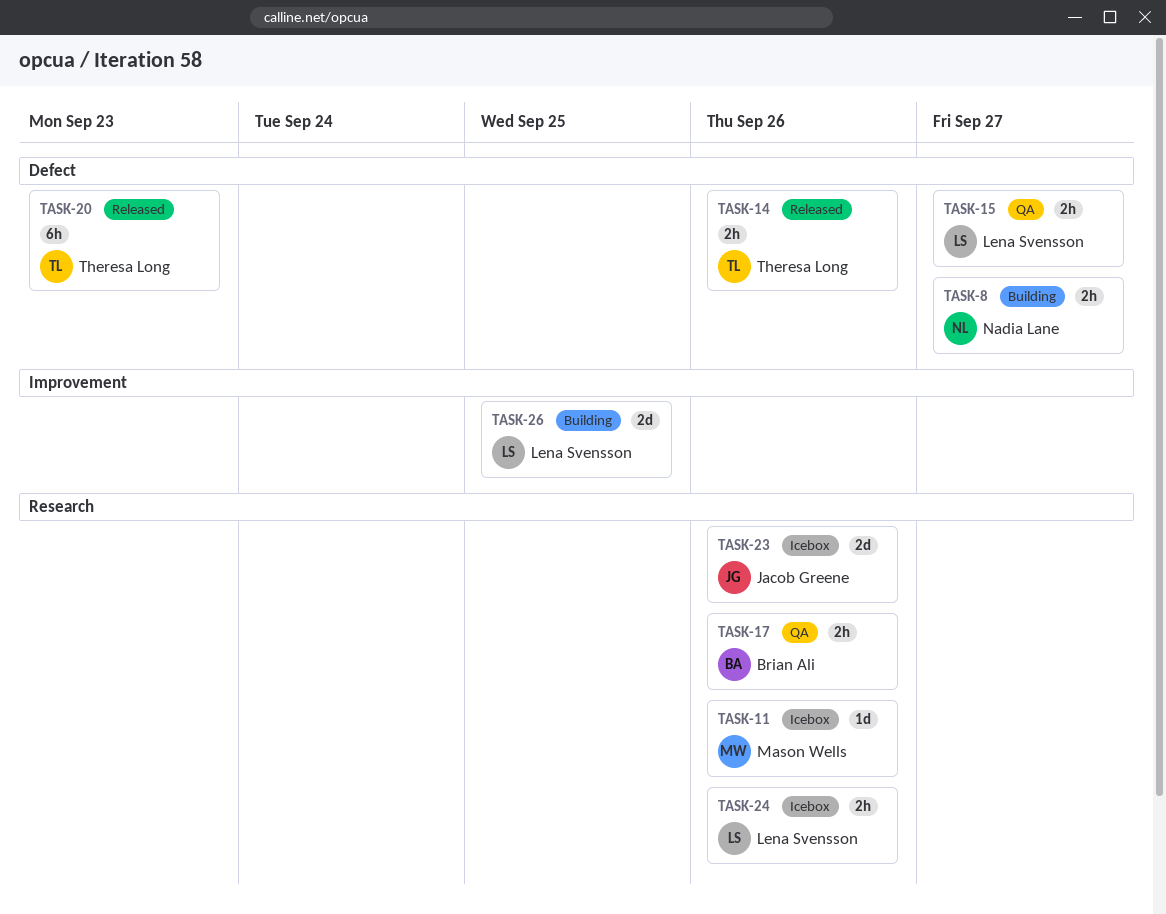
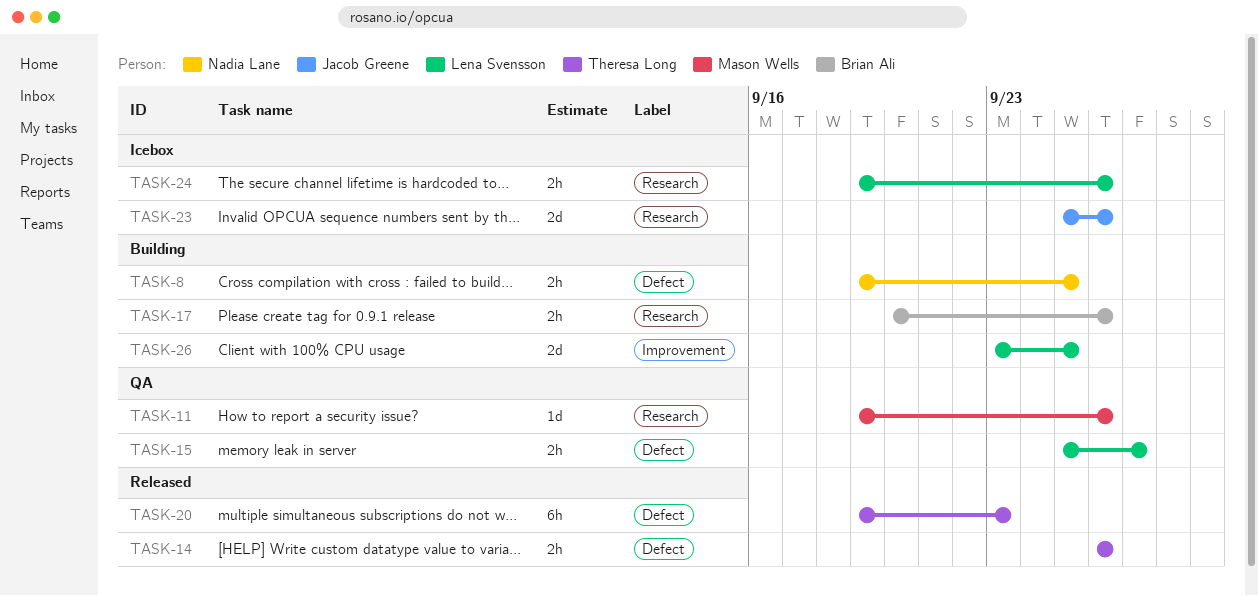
TASK-8, due: Sep 27 -> Sep 25
TASK-11, status: Icebox -> QA
TASK-17, status: QA -> Building

